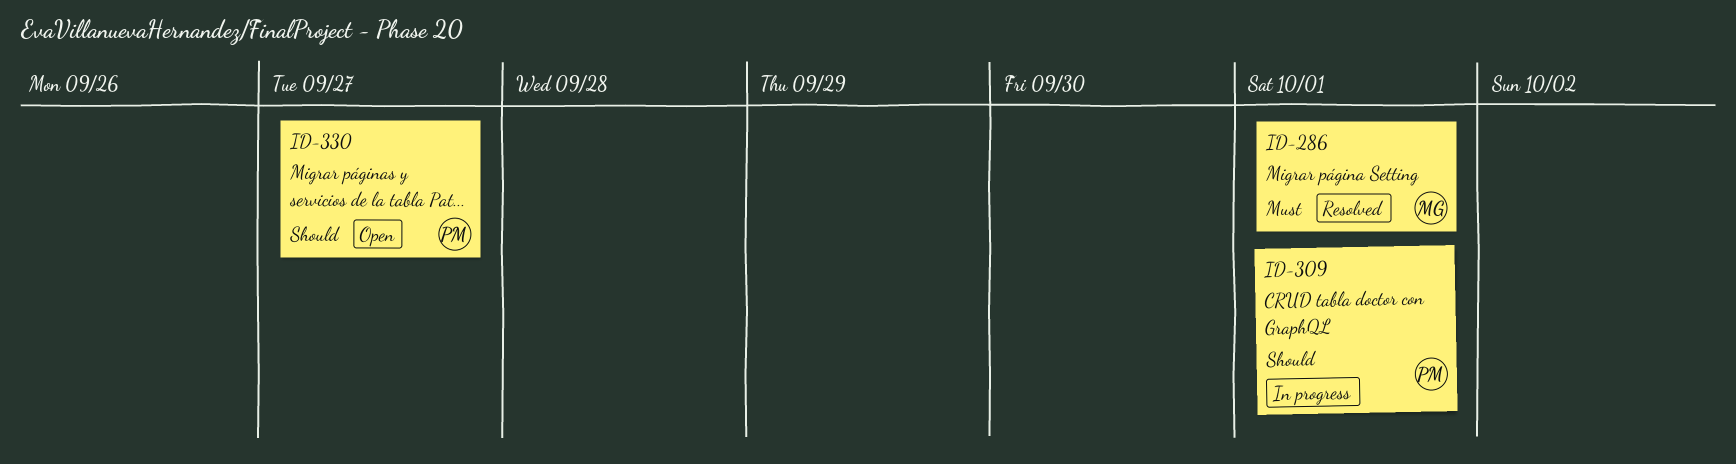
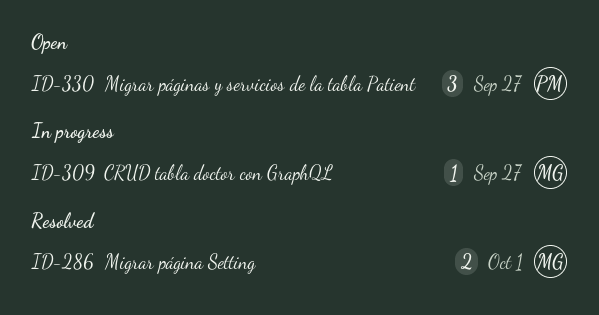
ID-309, owner: PM -> MG
ID-309, due: Oct 1 -> Sep 27

